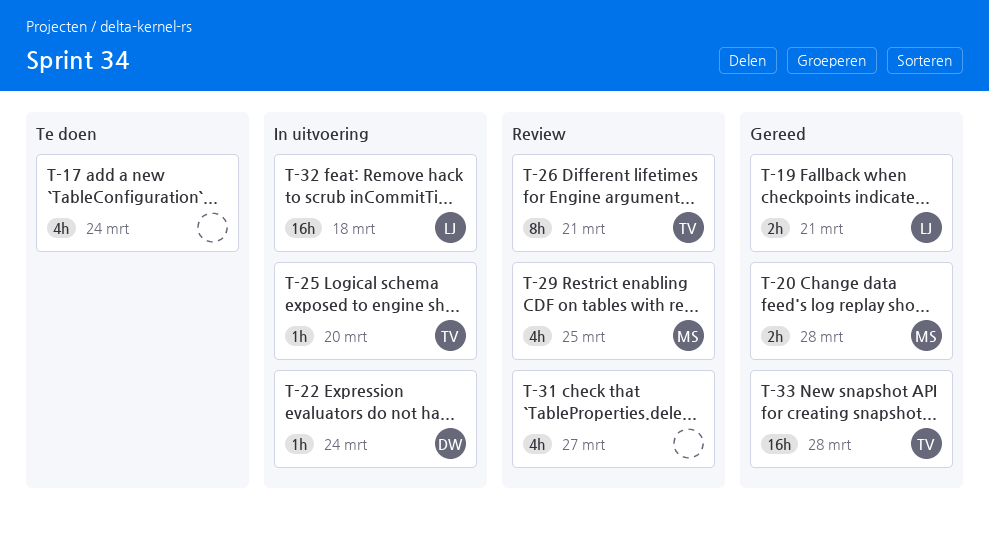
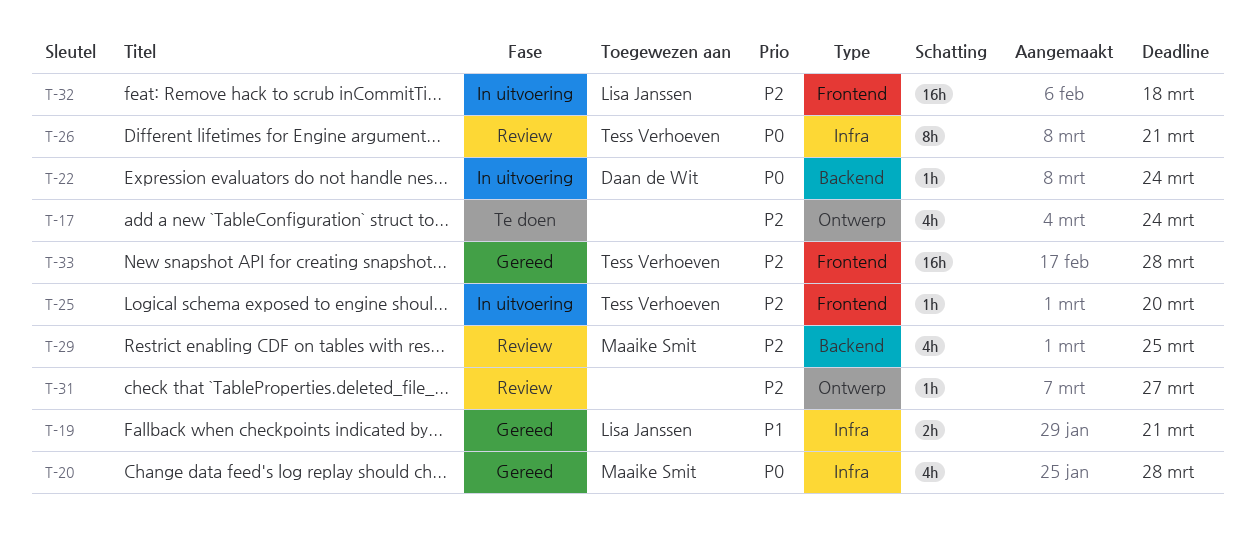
T-20, estimate: 2h -> 4h
T-31, estimate: 4h -> 1h

